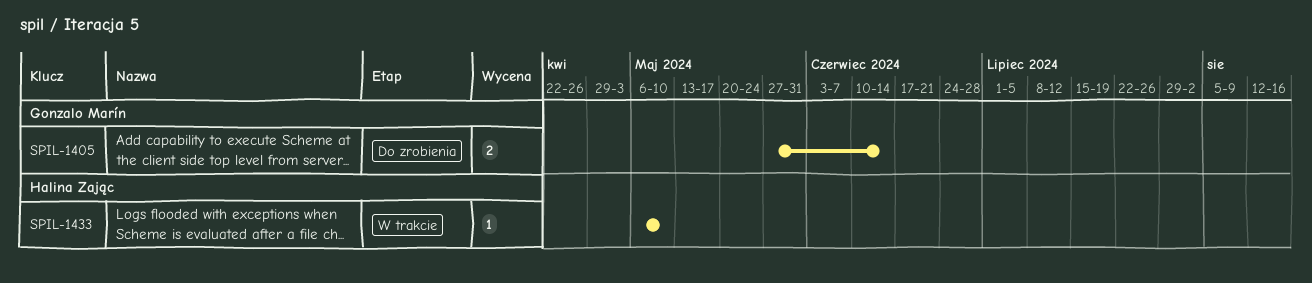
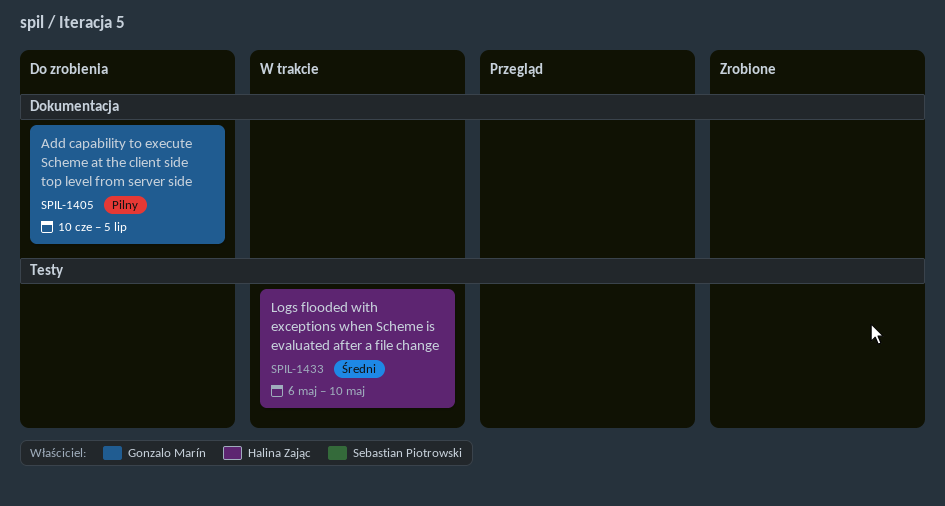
SPIL-1405, start: May 27 -> Jun 10
SPIL-1405, due: Jun 14 -> Jul 5

